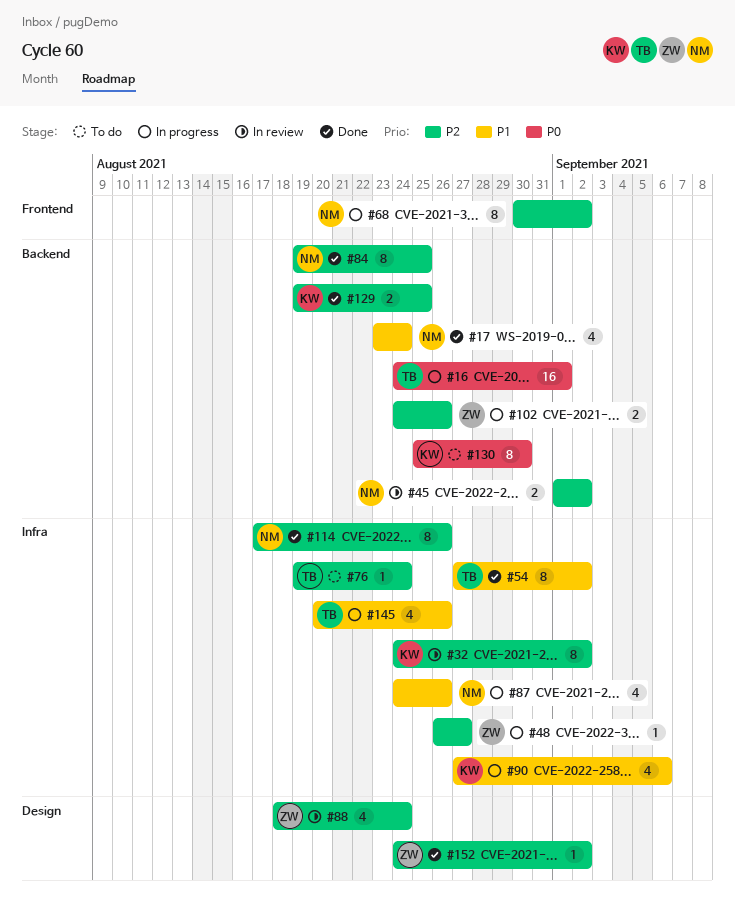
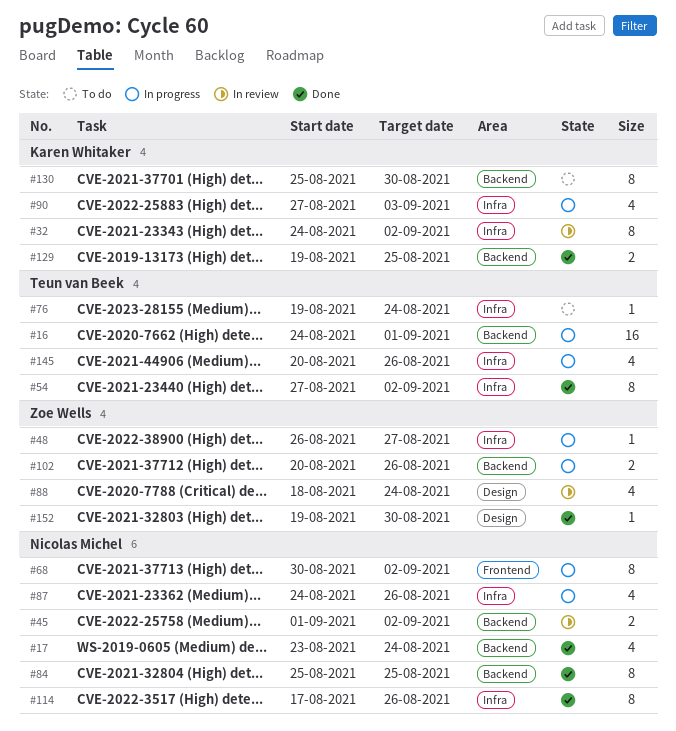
#84, start: Aug 19 -> Aug 25
#90, due: Sep 6 -> Sep 3
#102, start: Aug 24 -> Aug 20
#152, start: Aug 24 -> Aug 19
#152, due: Sep 2 -> Aug 30

